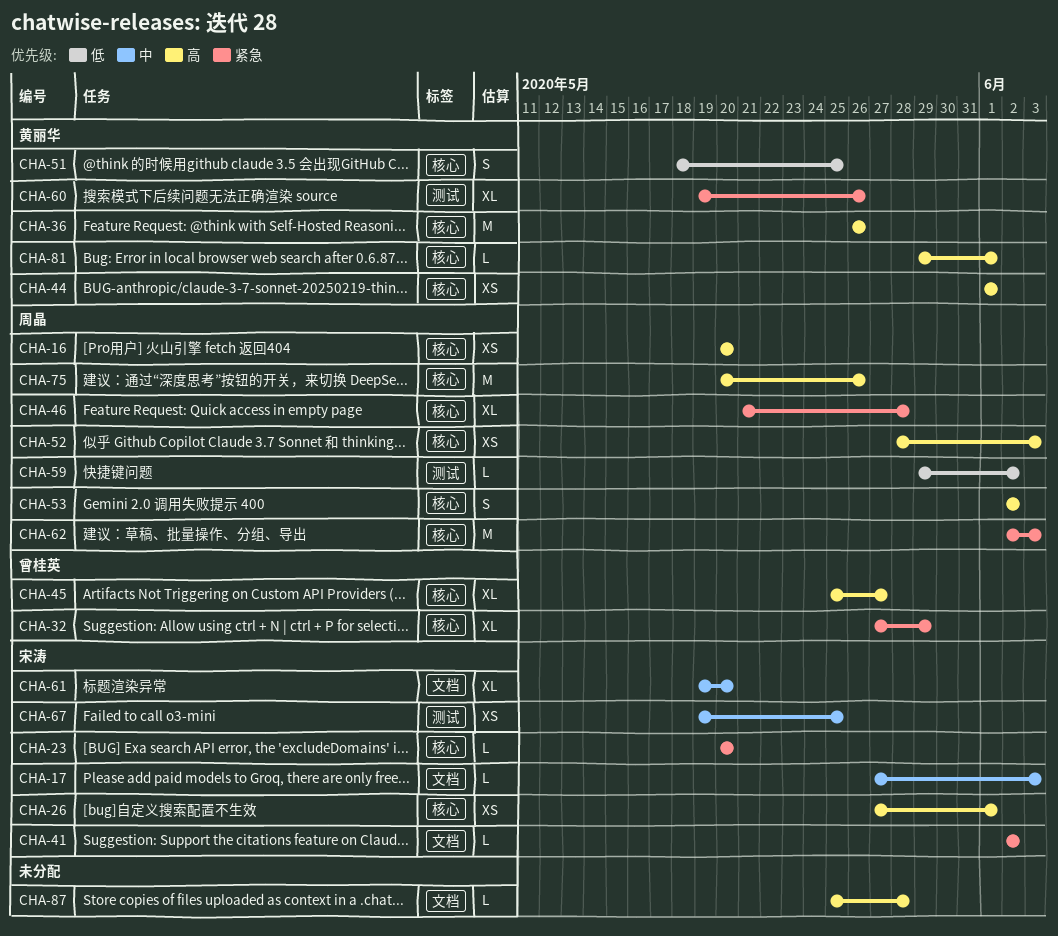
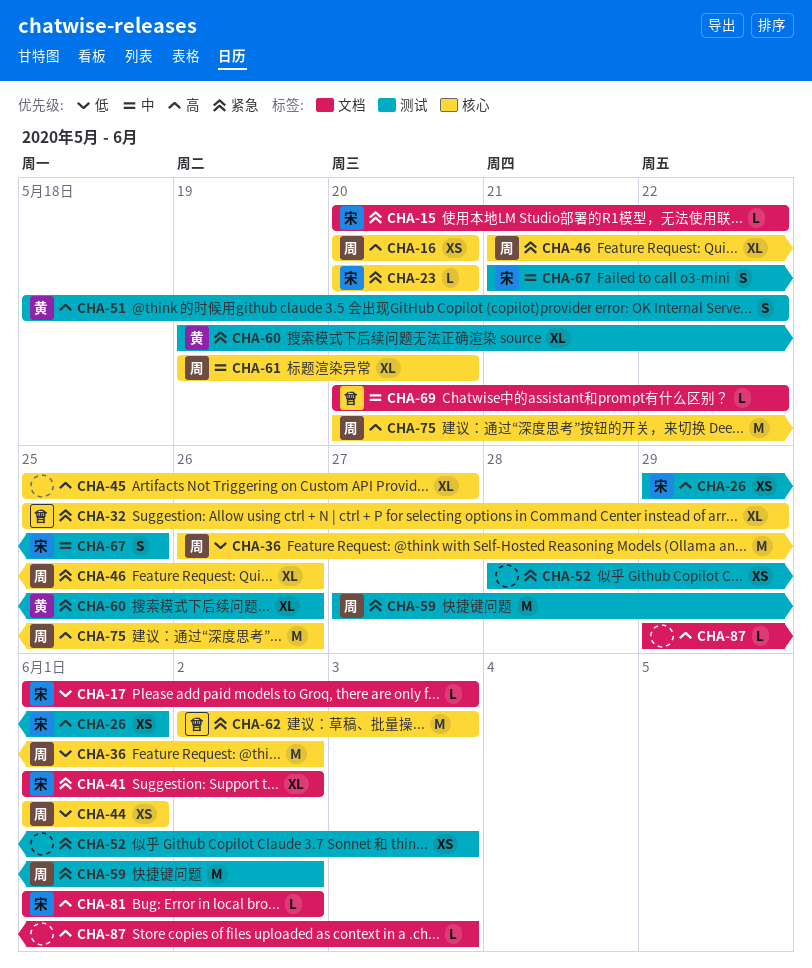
CHA-15: none -> present
CHA-17, priority: 中 -> 低
CHA-17, start: May 27 -> Jun 1
CHA-26, label: 核心 -> 测试
CHA-26, start: May 27 -> May 29
CHA-32, start: May 27 -> May 25
CHA-36, owner: 黄丽华 -> 周晶
CHA-36, priority: 高 -> 低
CHA-36, due: May 26 -> Jun 2
CHA-41, estimate: L -> XL
CHA-41, start: Jun 2 -> Jun 1
CHA-44, owner: 黄丽华 -> 周晶
CHA-44, priority: 高 -> 低
CHA-45, owner: 曾桂英 -> none
CHA-46, due: May 28 -> May 26
CHA-51, priority: 低 -> 高
CHA-51, label: 核心 -> 测试
CHA-51, due: May 25 -> May 22
CHA-52, owner: 周晶 -> none
CHA-52, priority: 高 -> 紧急
CHA-52, label: 核心 -> 测试
CHA-53: present -> none
CHA-59, priority: 低 -> 紧急
CHA-59, estimate: L -> M
CHA-59, start: May 29 -> May 27
CHA-61, owner: 宋涛 -> 周晶
CHA-61, label: 文档 -> 核心
CHA-62, owner: 周晶 -> 曾桂英
CHA-67, estimate: XS -> S
CHA-67, start: May 19 -> May 21
CHA-69: none -> present
CHA-81, owner: 黄丽华 -> 宋涛
CHA-81, label: 核心 -> 文档
CHA-81, start: May 29 -> Jun 1
CHA-81, due: Jun 1 -> Jun 2
CHA-87, start: May 25 -> May 29
CHA-87, due: May 28 -> Jun 3

